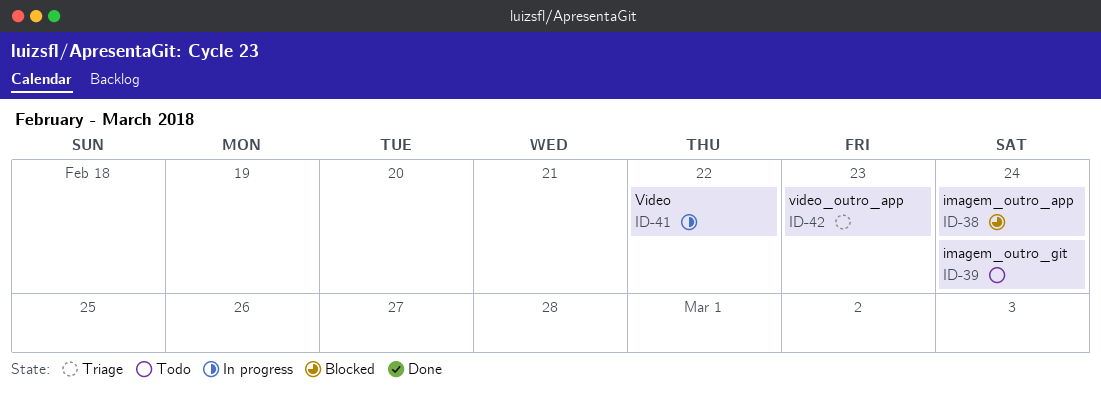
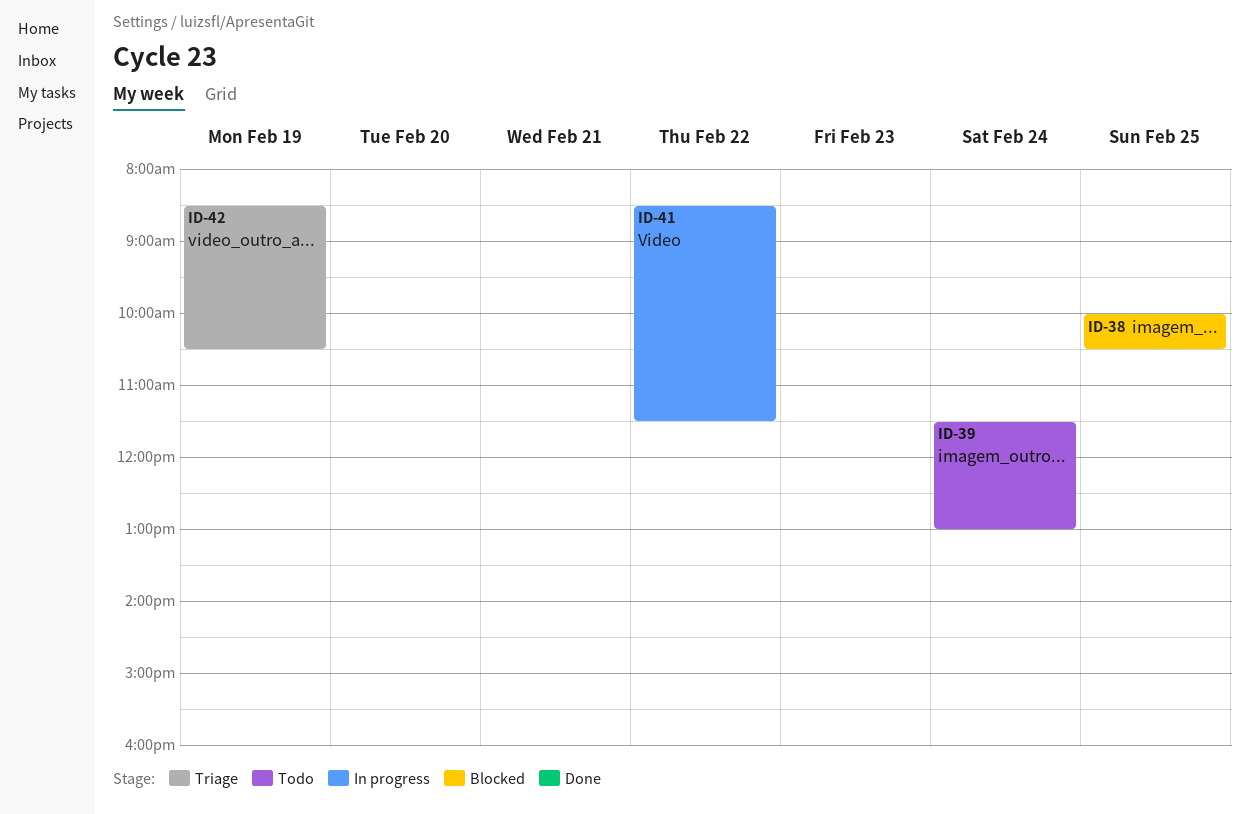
ID-38, day: Feb 24 -> Feb 25
ID-42, day: Feb 23 -> Feb 19

